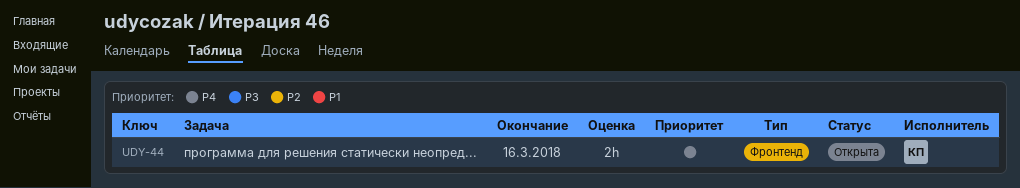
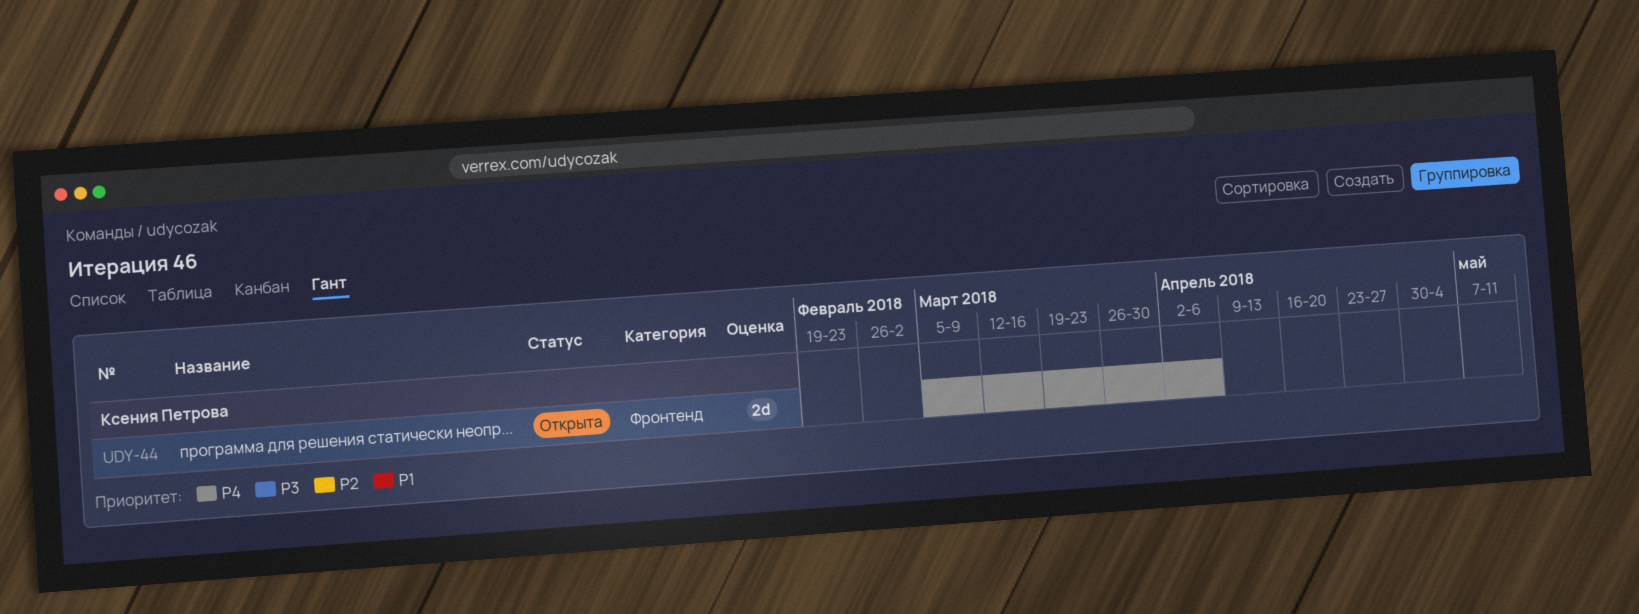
UDY-44, estimate: 2h -> 2d
UDY-44, due: Mar 16 -> Apr 6

